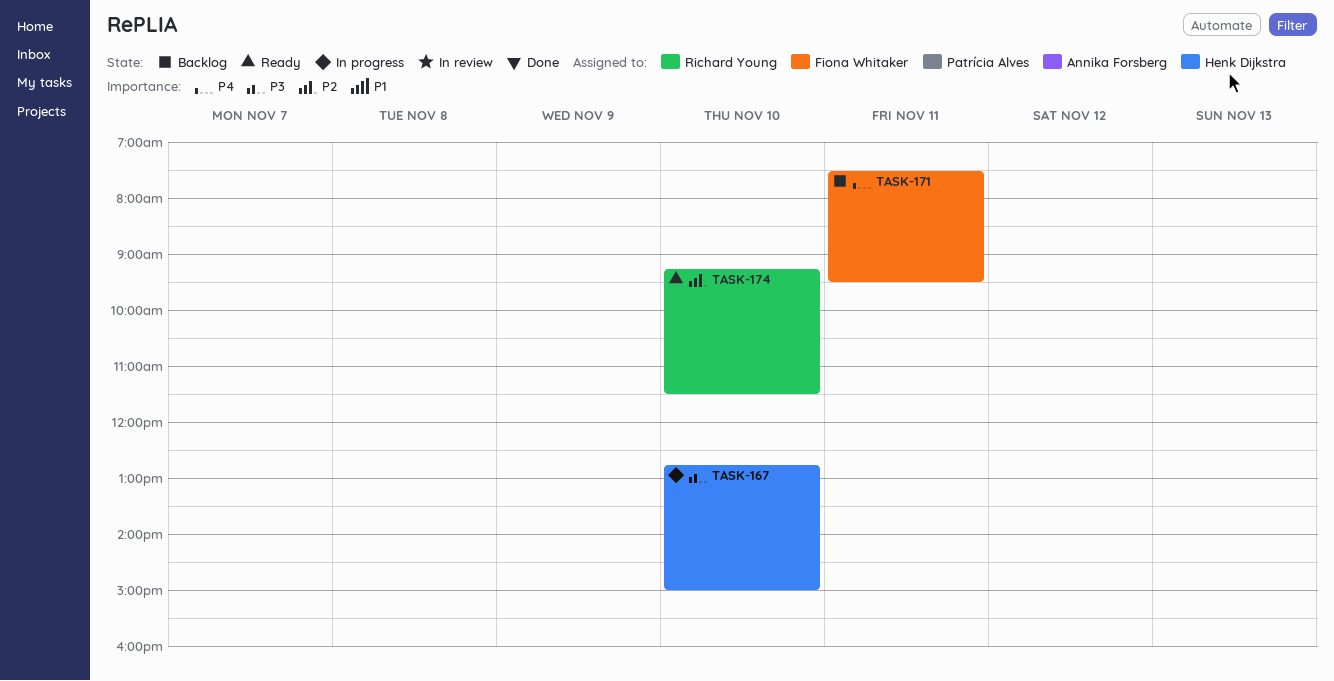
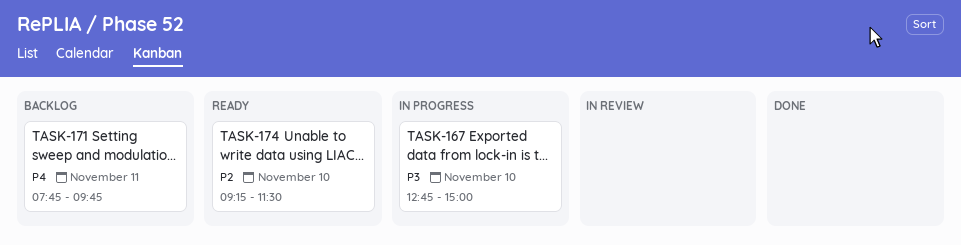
TASK-171, begins: 07:30 -> 07:45
TASK-171, ends: 09:30 -> 09:45

